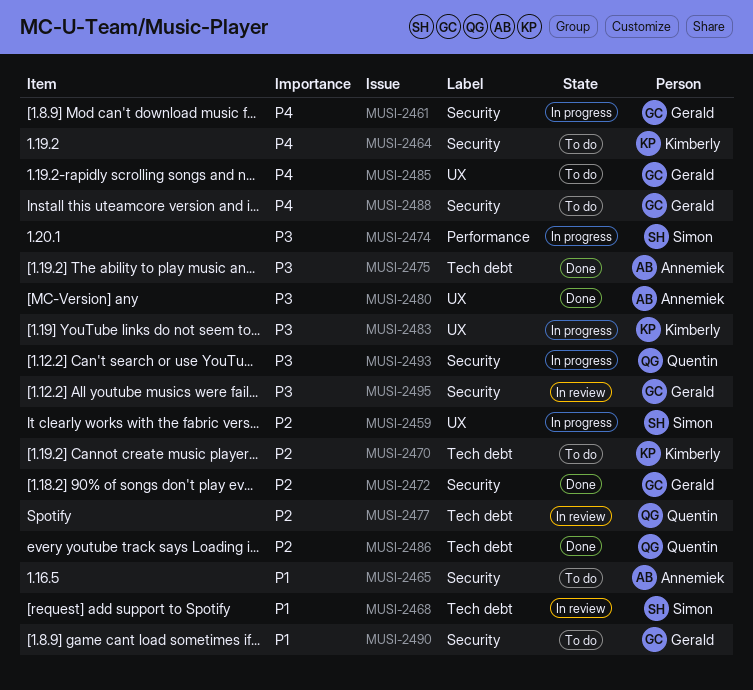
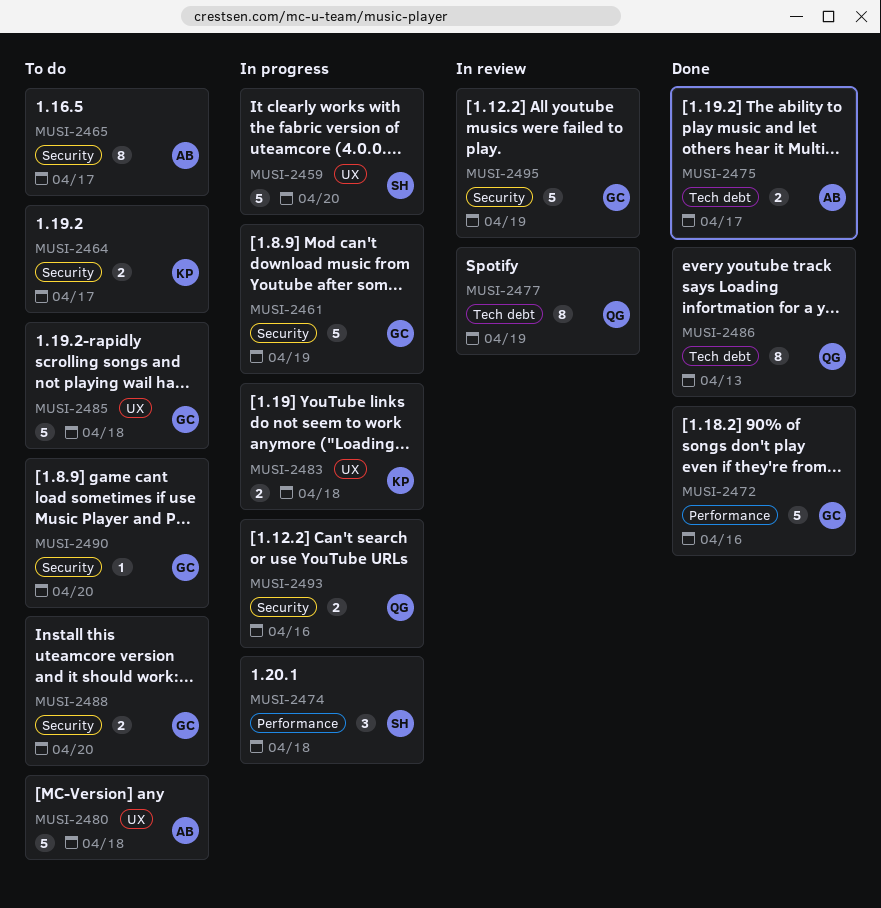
MUSI-2468: present -> none
MUSI-2470: present -> none
MUSI-2472, label: Security -> Performance
MUSI-2480, status: Done -> To do

